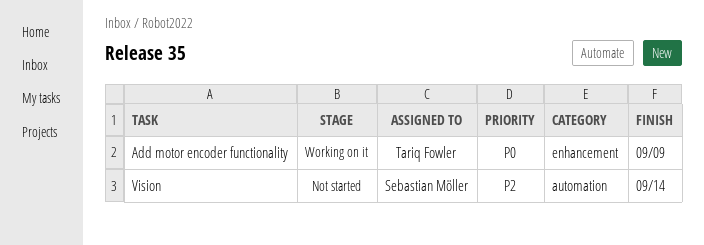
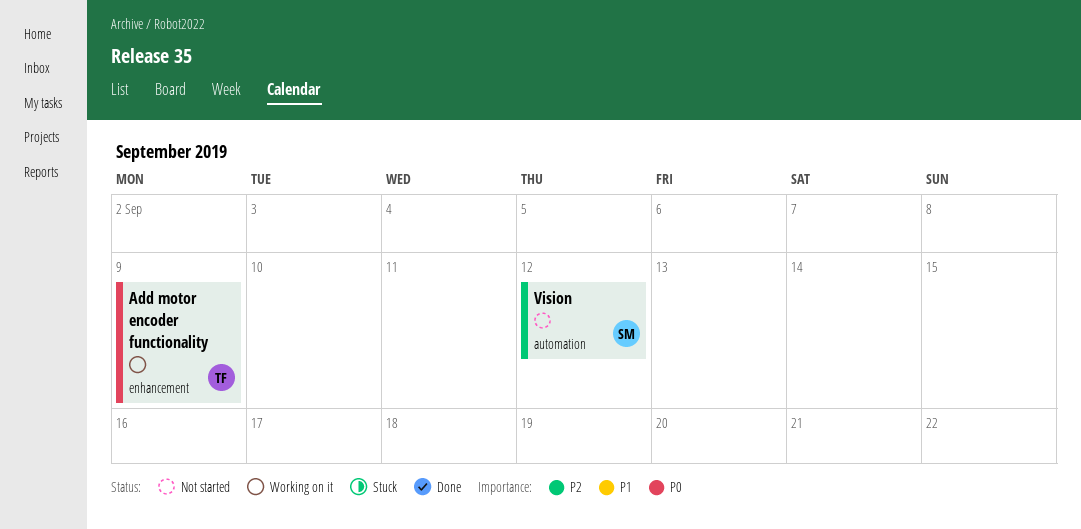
Vision, due: Sep 14 -> Sep 12

